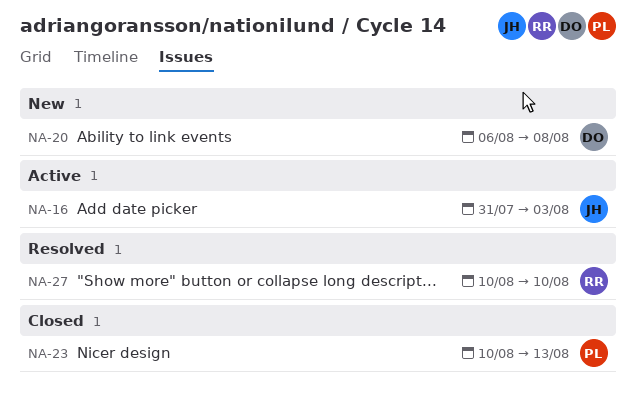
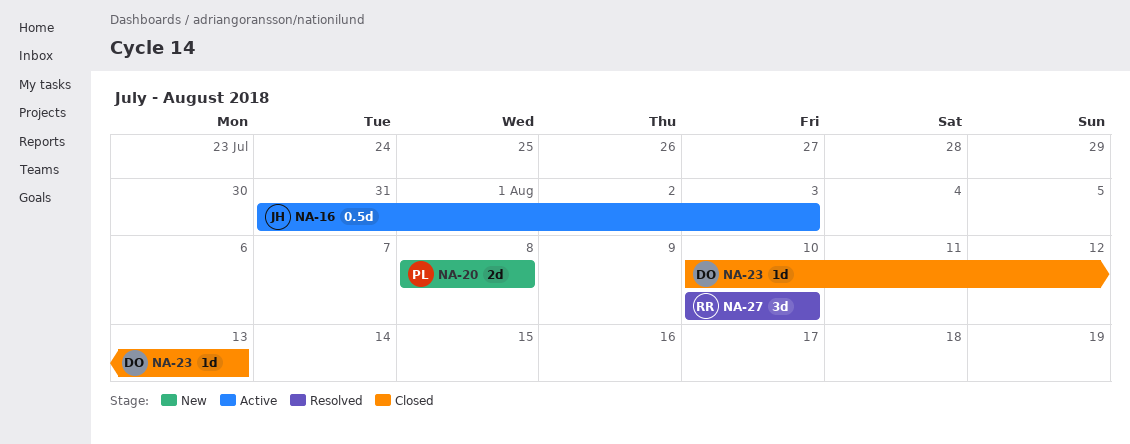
NA-20, owner: DO -> PL
NA-20, start: Aug 6 -> Aug 8
NA-23, owner: PL -> DO

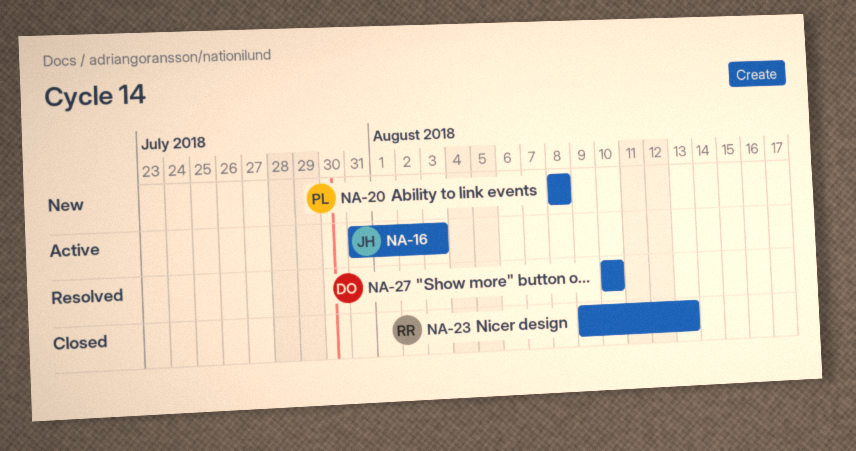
NA-23, owner: DO -> RR
NA-23, start: Aug 10 -> Aug 9
NA-27, owner: RR -> DO

